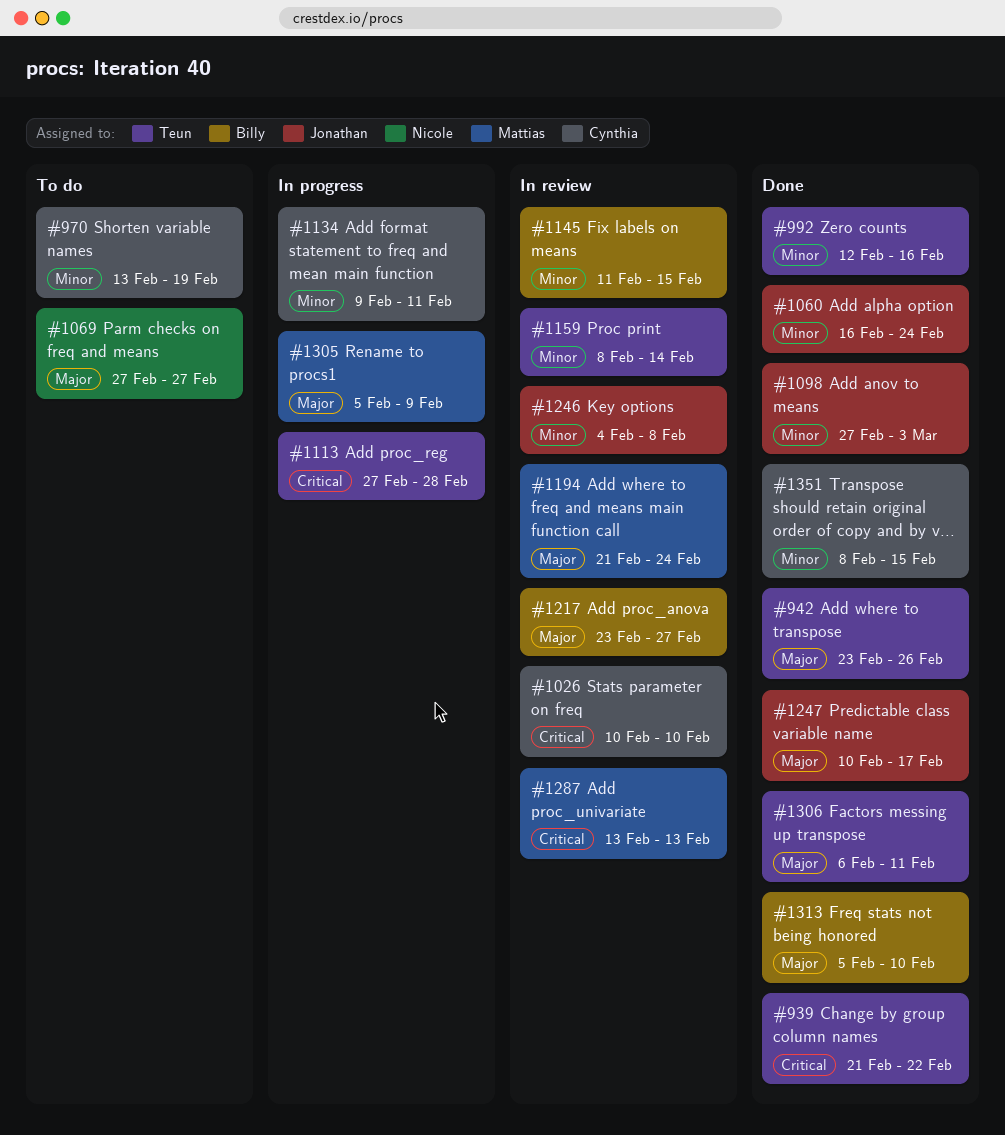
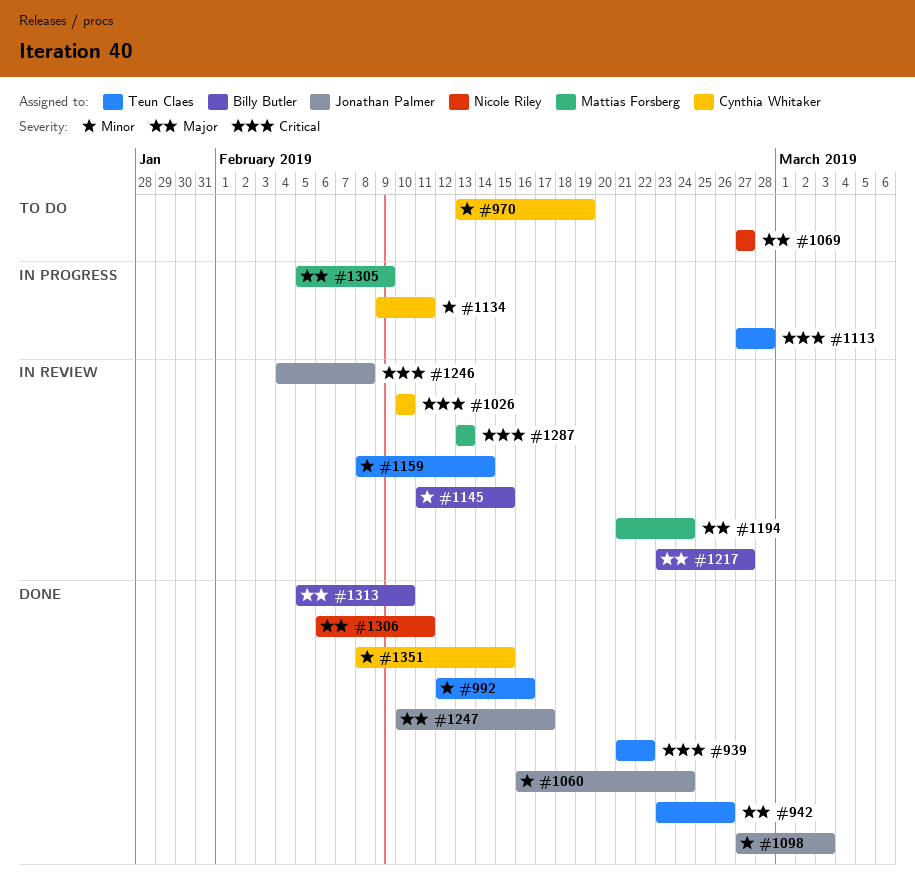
#1246, priority: Minor -> Critical
#1306, owner: Teun Claes -> Nicole Riley

